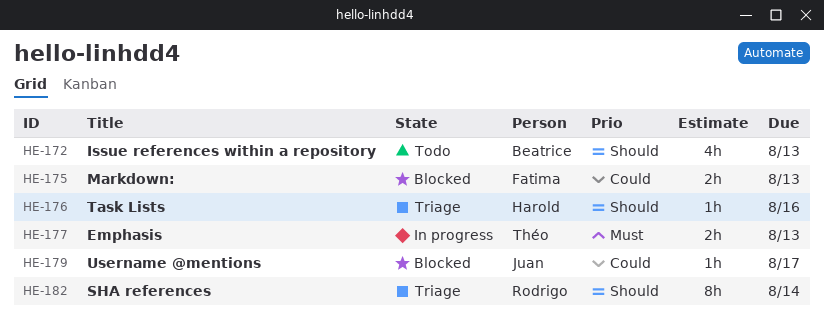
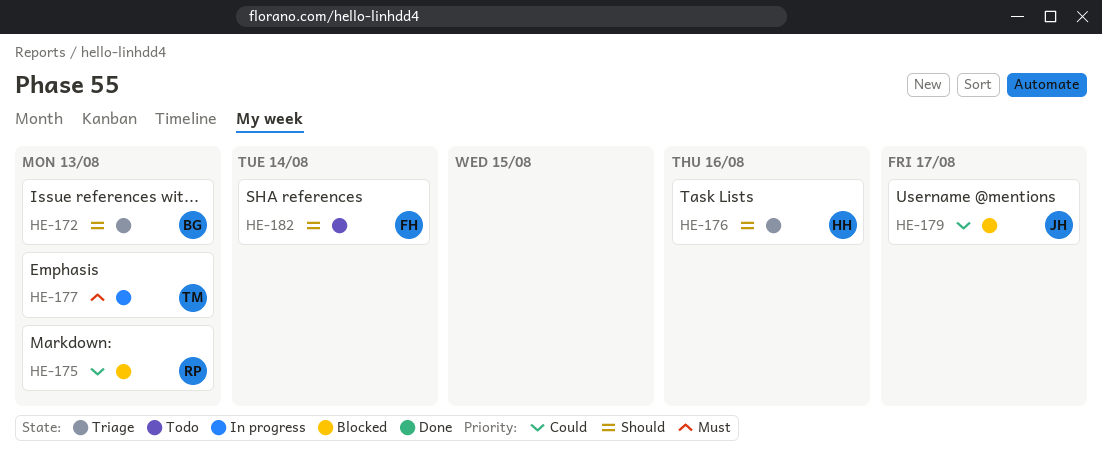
HE-172, status: Todo -> Triage
HE-175, owner: Fatima -> Rodrigo
HE-182, status: Triage -> Todo
HE-182, owner: Rodrigo -> Fatima

